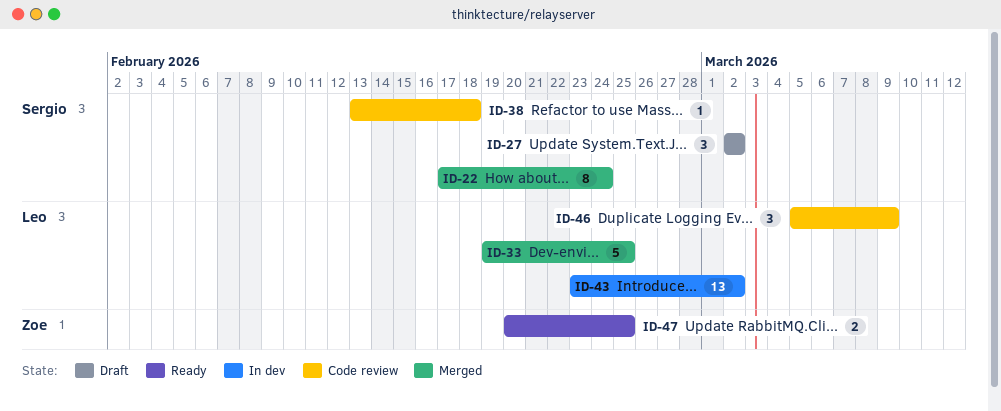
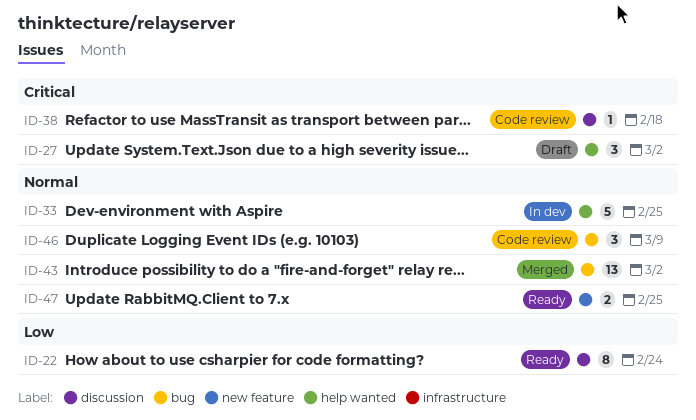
ID-22, status: Merged -> Ready
ID-33, status: Merged -> In dev
ID-43, status: In dev -> Merged

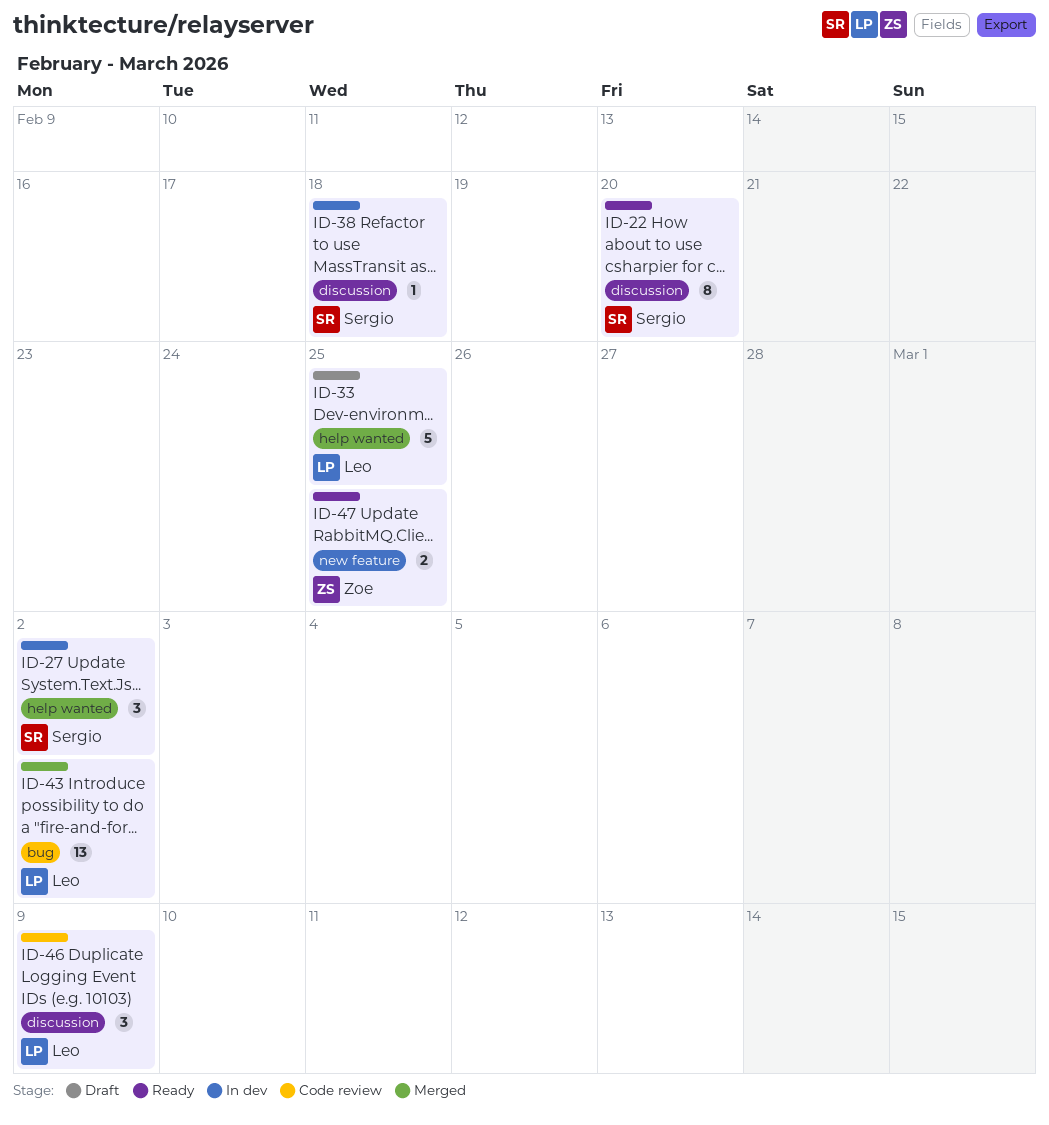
ID-22, due: Feb 24 -> Feb 20
ID-27, status: Draft -> In dev
ID-33, status: In dev -> Draft
ID-38, status: Code review -> In dev
ID-46, label: bug -> discussion

